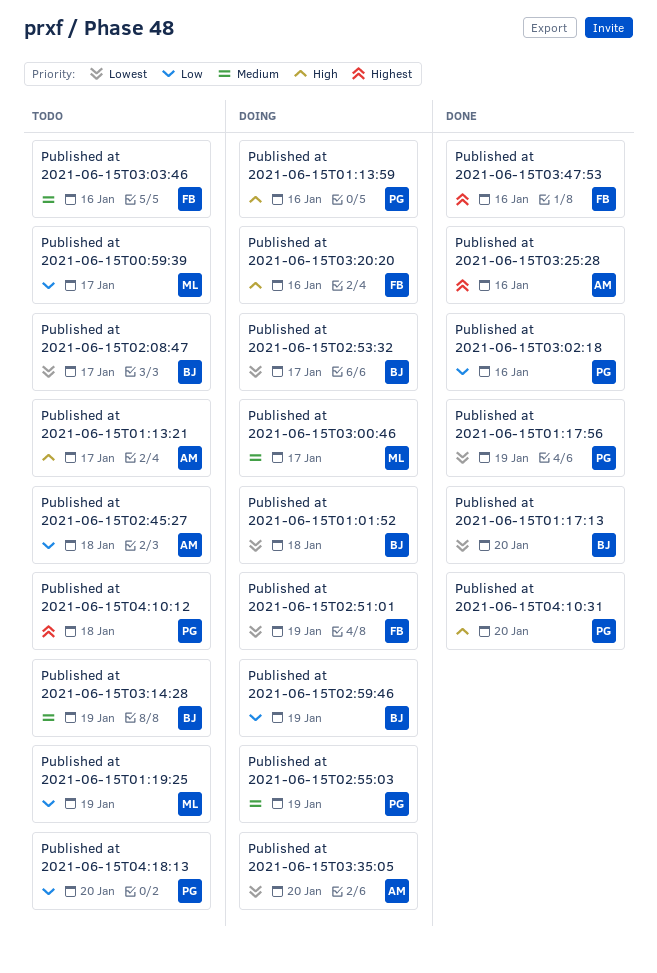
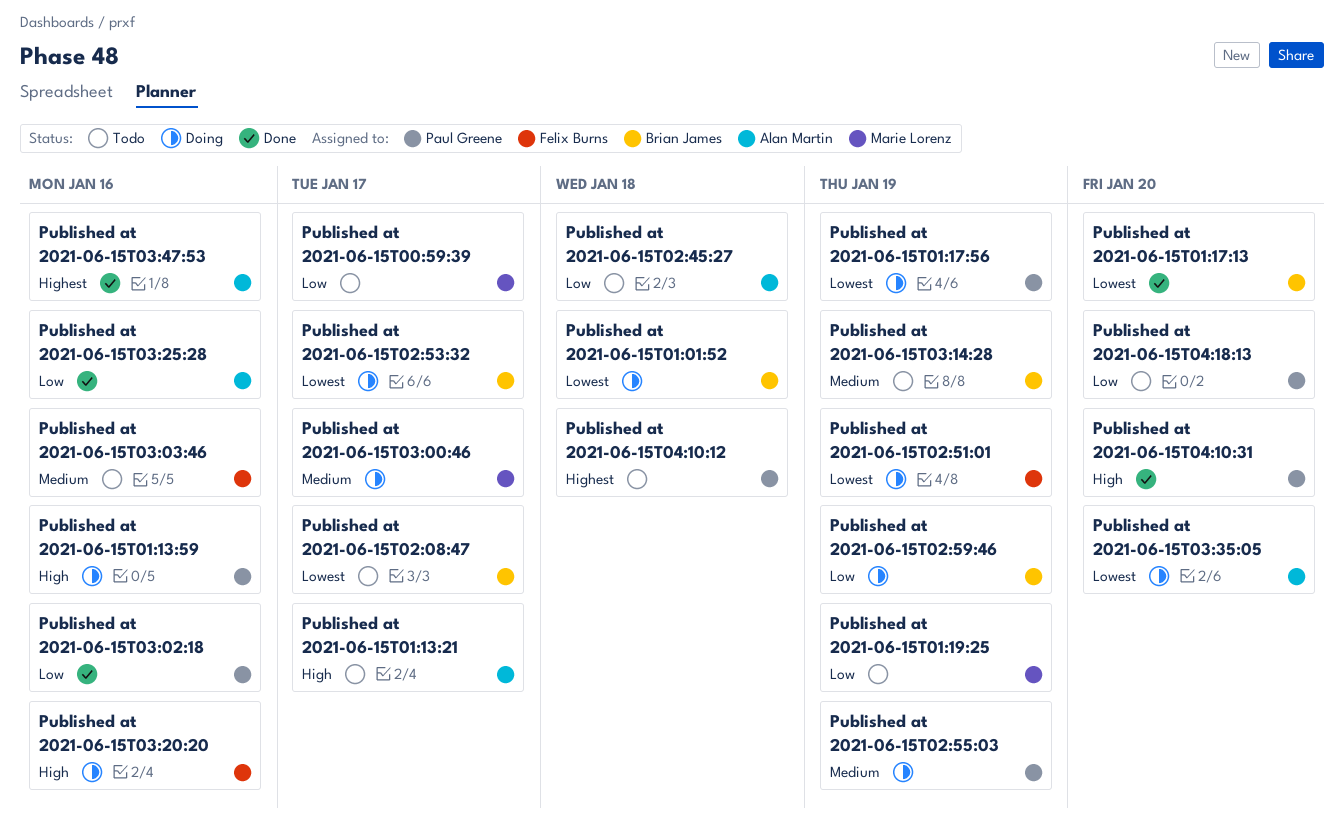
Published at 2021-06-15T01:17:56, status: Done -> Doing
Published at 2021-06-15T03:25:28, priority: Highest -> Low
Published at 2021-06-15T03:47:53, owner: Felix Burns -> Alan Martin

